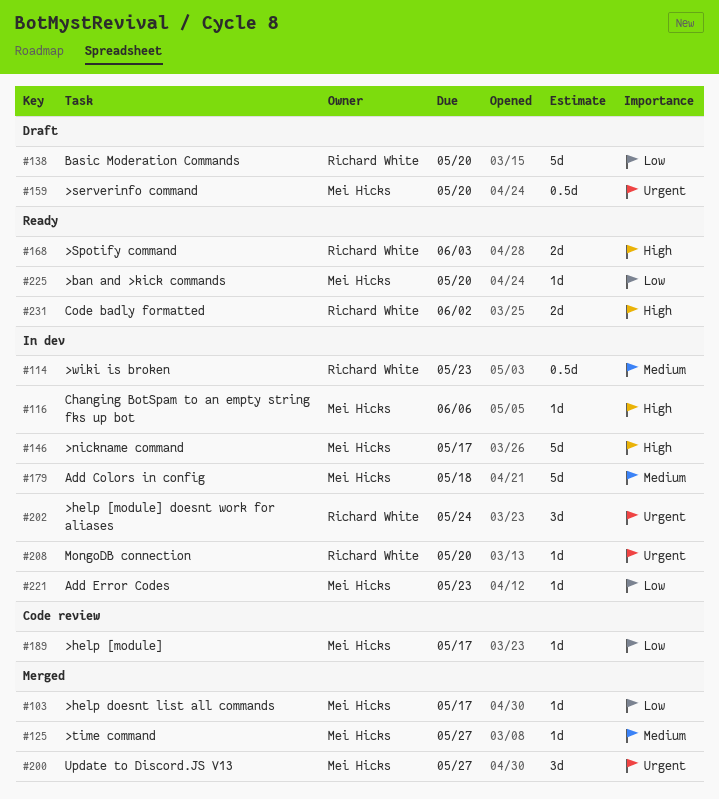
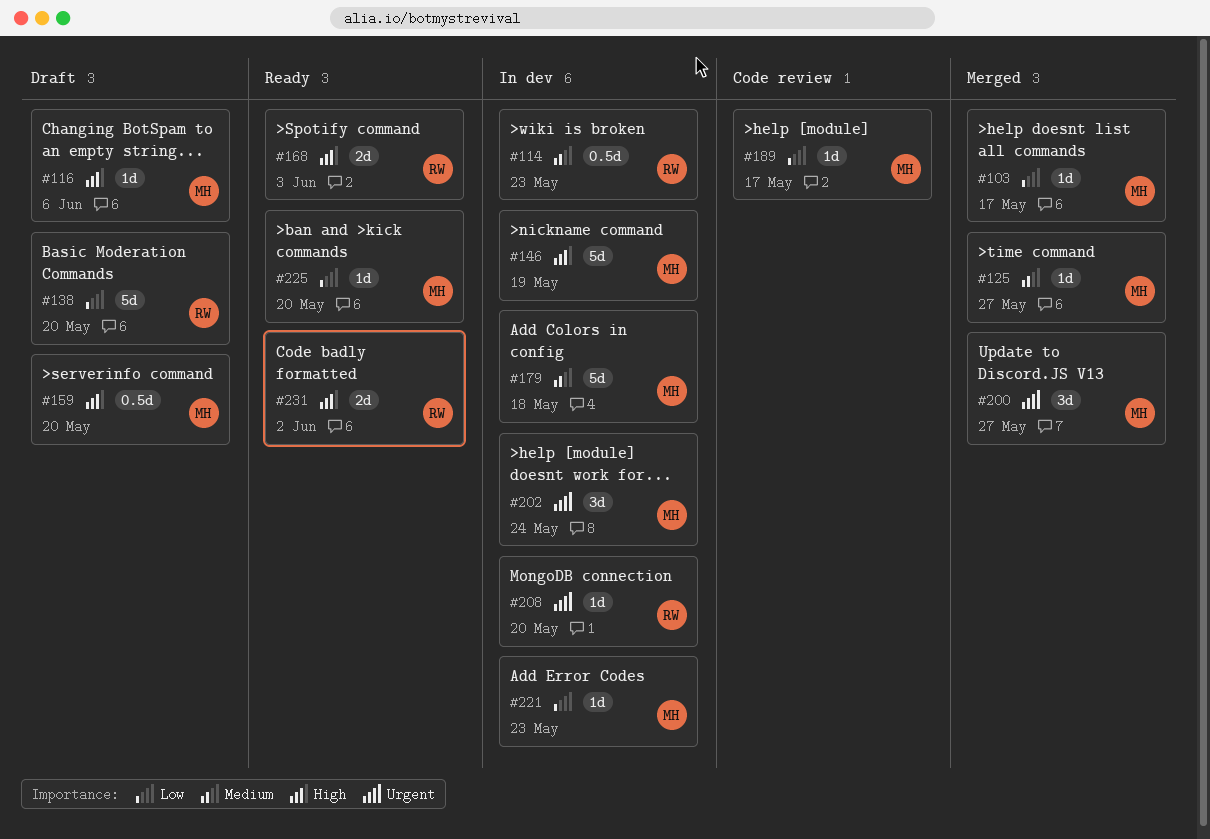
#116, status: In dev -> Draft
#146, due: May 17 -> May 19
#159, priority: Urgent -> High
#202, owner: Richard White -> Mei Hicks

